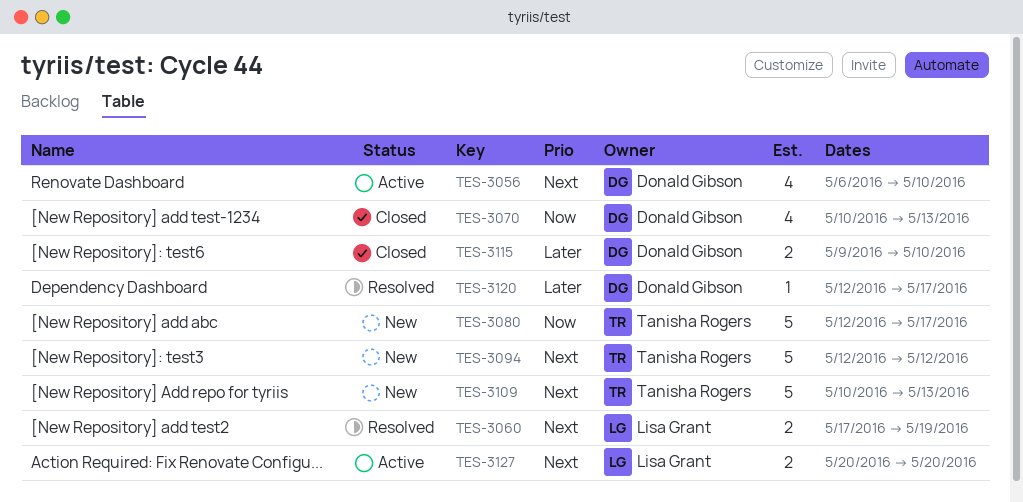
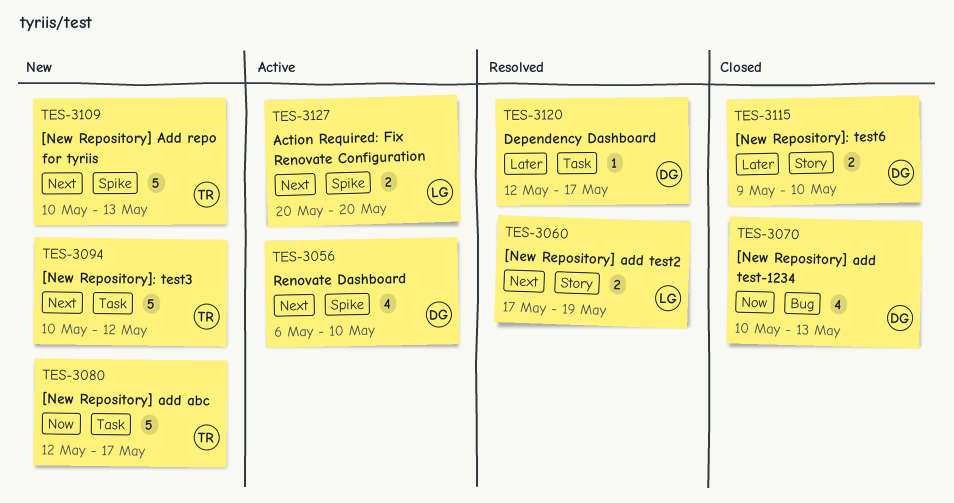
TES-3094, start: May 12 -> May 10

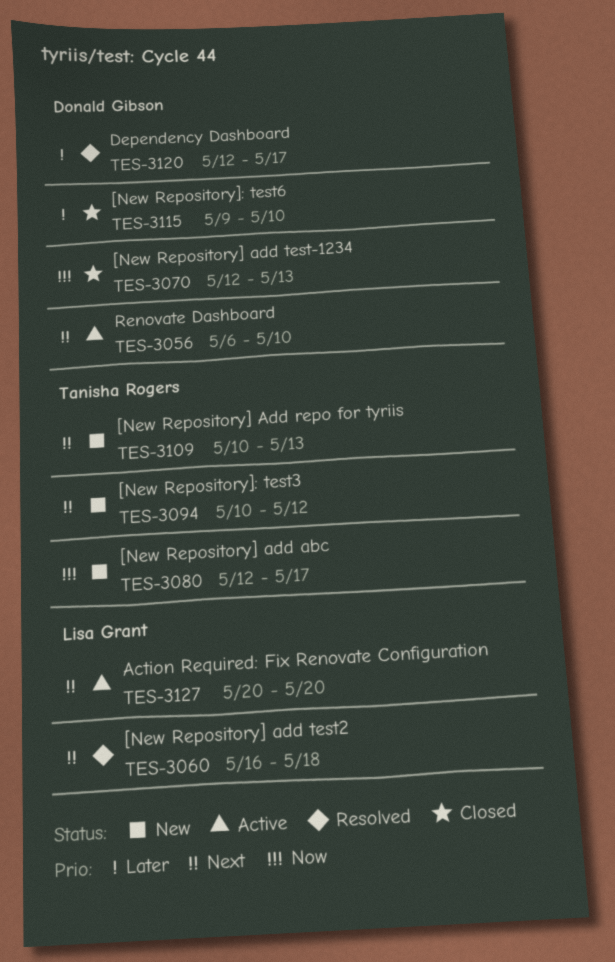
TES-3060, start: May 17 -> May 16
TES-3060, due: May 19 -> May 18
TES-3070, start: May 10 -> May 12

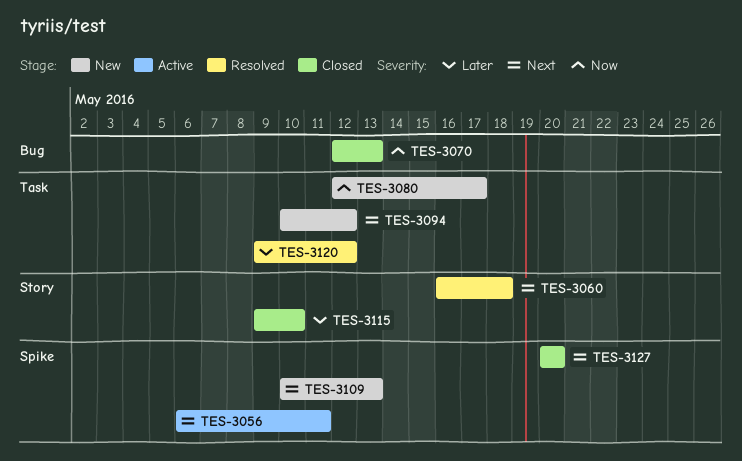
TES-3056, due: May 10 -> May 11
TES-3120, start: May 12 -> May 9
TES-3120, due: May 17 -> May 12
TES-3127, status: Active -> Closed

